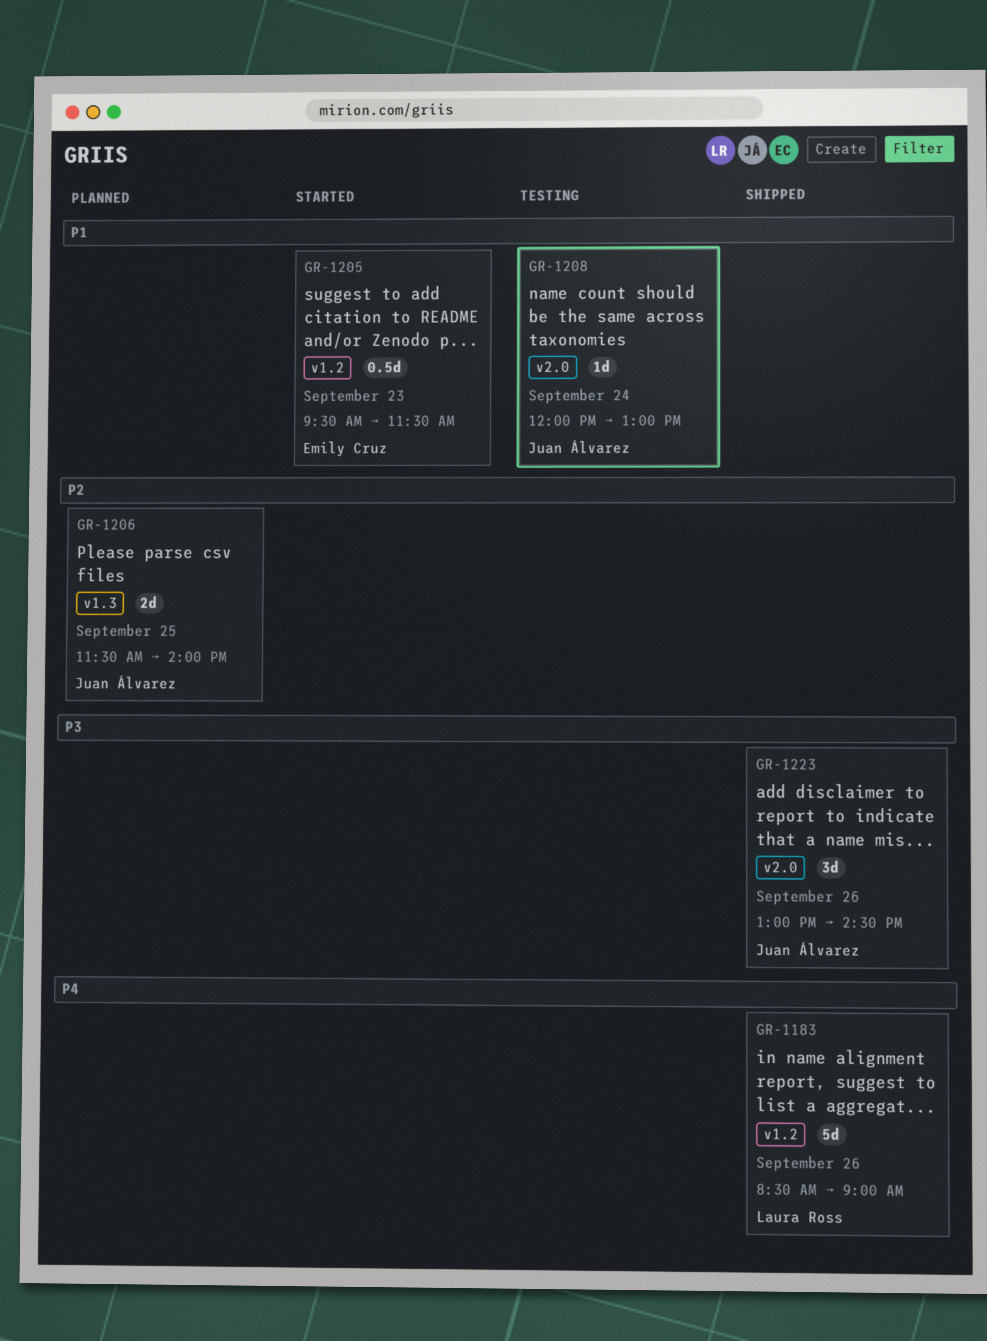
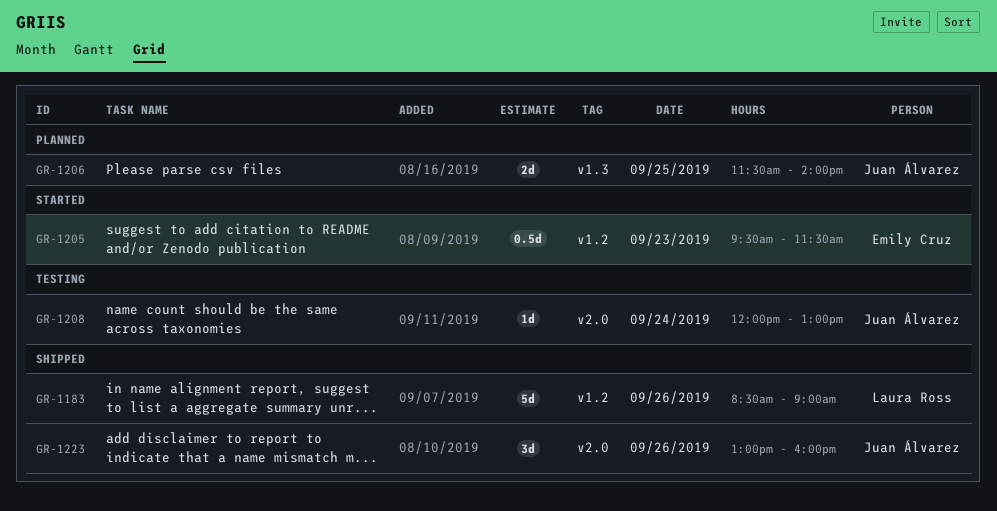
GR-1223, ends: 14:30 -> 16:00

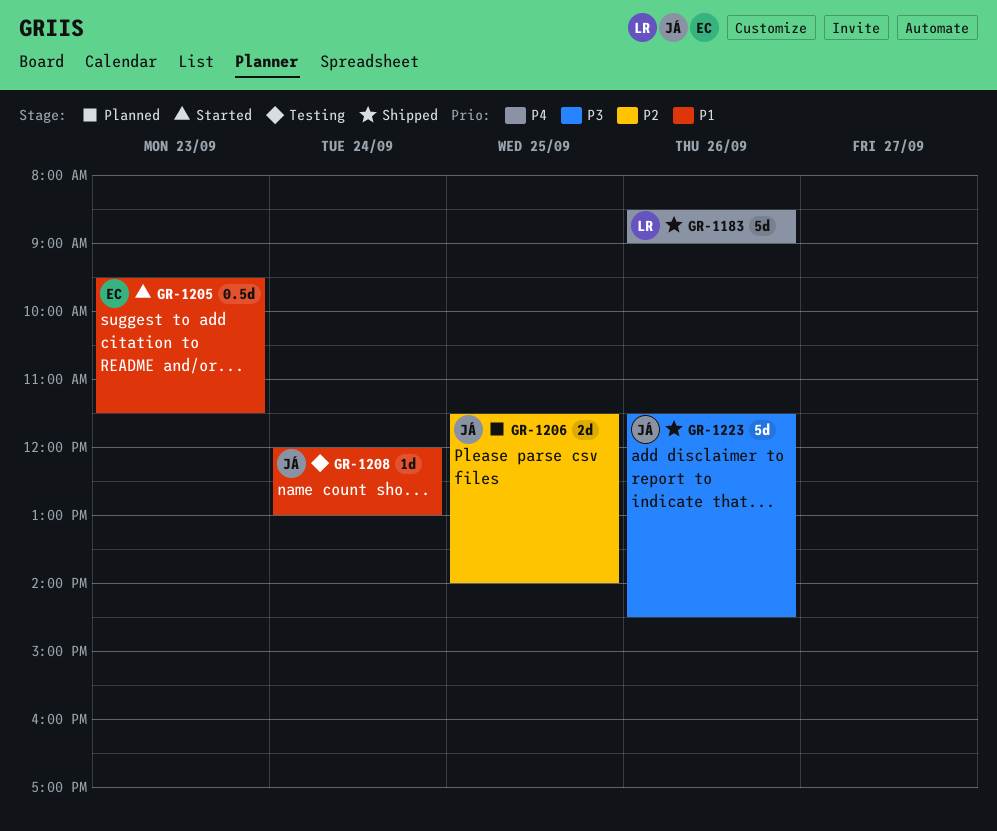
GR-1223, estimate: 3d -> 5d
GR-1223, begins: 13:00 -> 11:30
GR-1223, ends: 16:00 -> 14:30

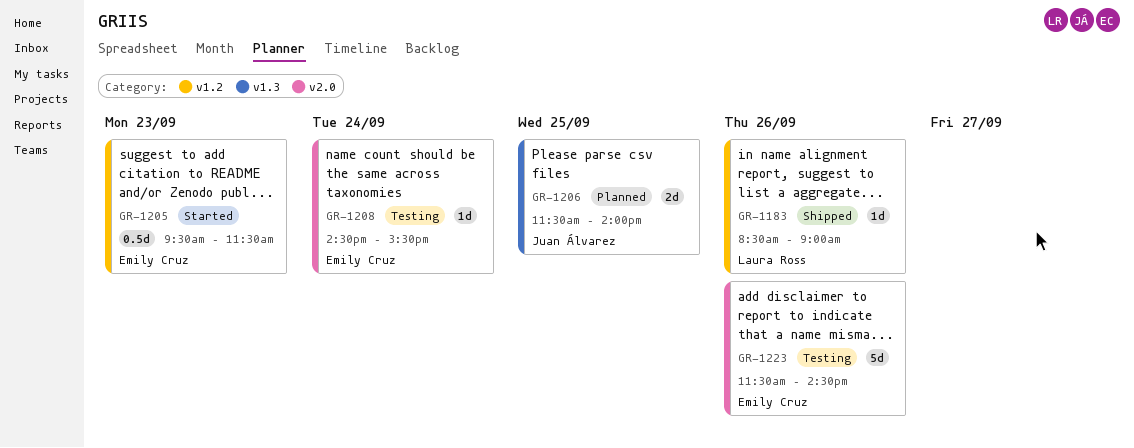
GR-1183, estimate: 5d -> 1d
GR-1208, owner: Juan Álvarez -> Emily Cruz
GR-1208, begins: 12:00 -> 14:30
GR-1208, ends: 13:00 -> 15:30
GR-1223, status: Shipped -> Testing
GR-1223, owner: Juan Álvarez -> Emily Cruz

